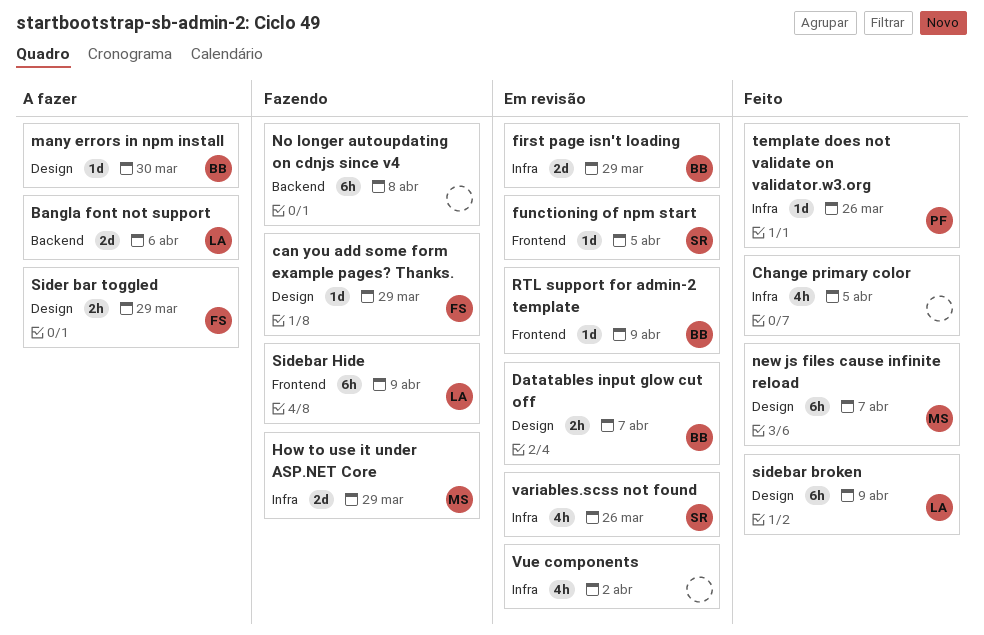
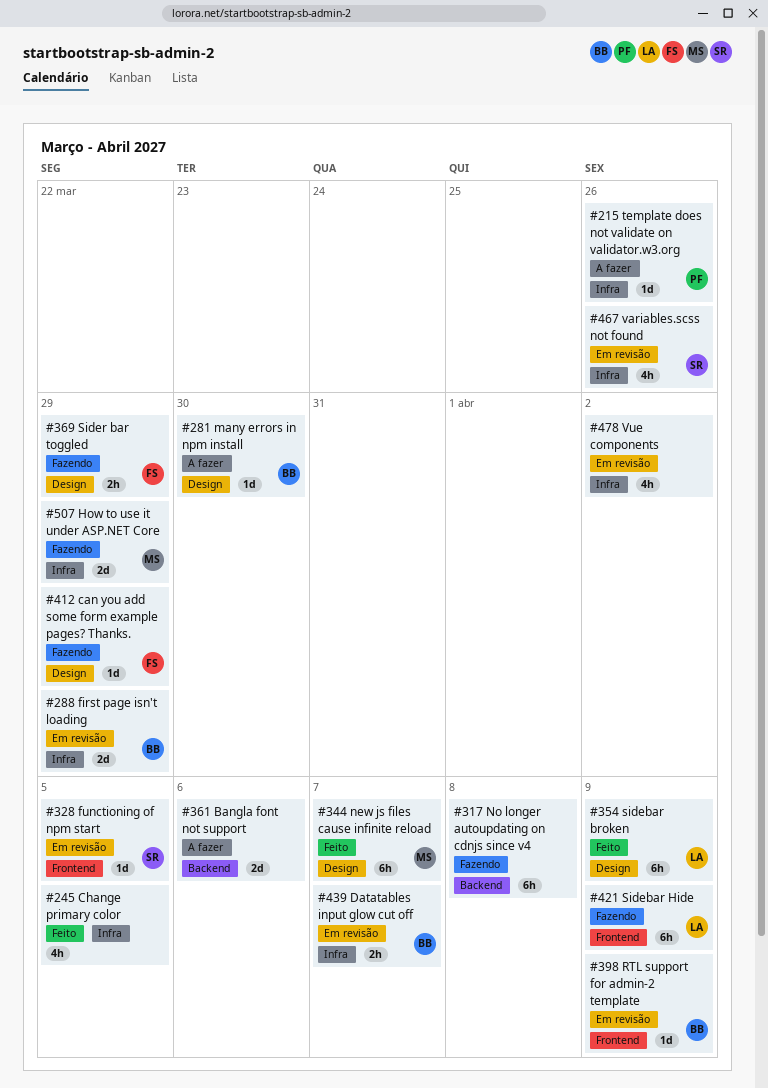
Bangla font not support, owner: LA -> none
Datatables input glow cut off, label: Design -> Infra
Sider bar toggled, status: A fazer -> Fazendo
template does not validate on validator.w3.org, status: Feito -> A fazer

